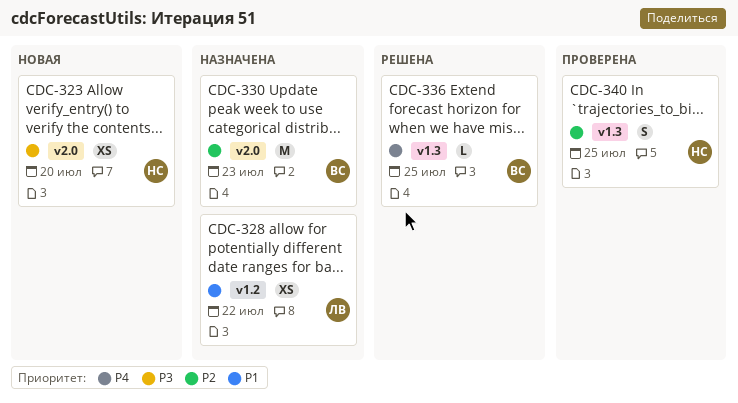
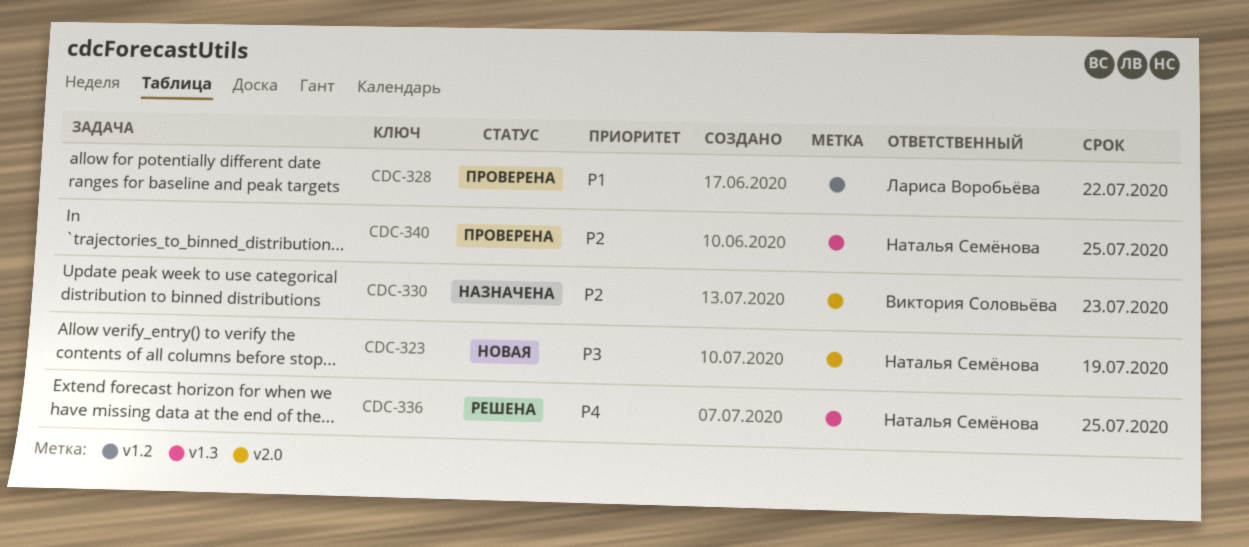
CDC-323, due: Jul 20 -> Jul 19
CDC-328, status: Назначена -> Проверена
CDC-336, owner: Виктория Соловьёва -> Наталья Семёнова

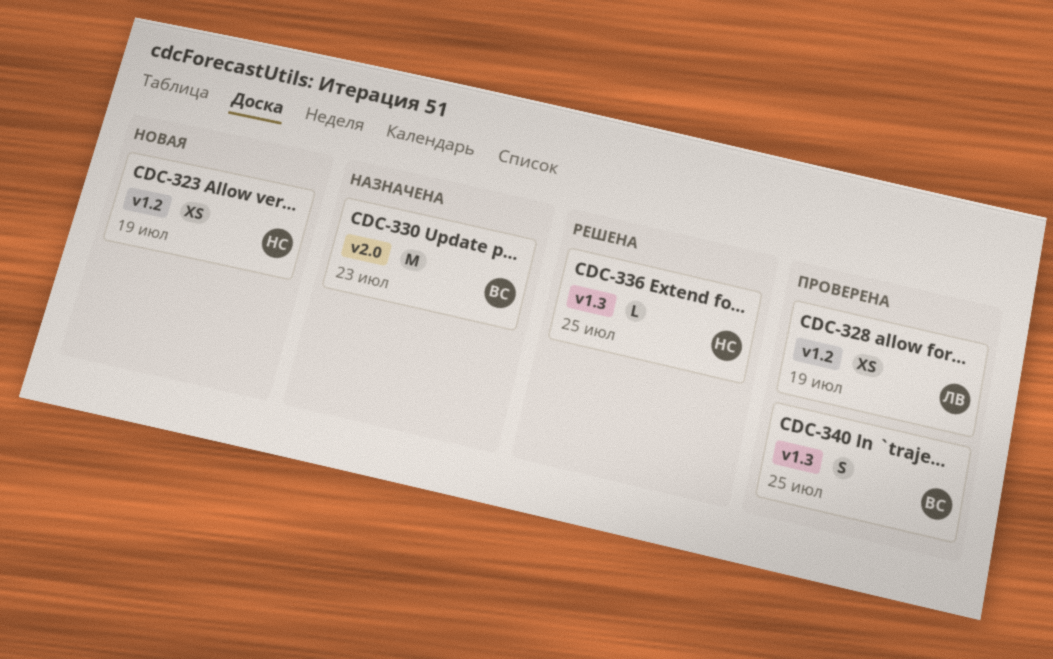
CDC-323, label: v2.0 -> v1.2
CDC-328, due: Jul 22 -> Jul 19
CDC-340, owner: Наталья Семёнова -> Виктория Соловьёва

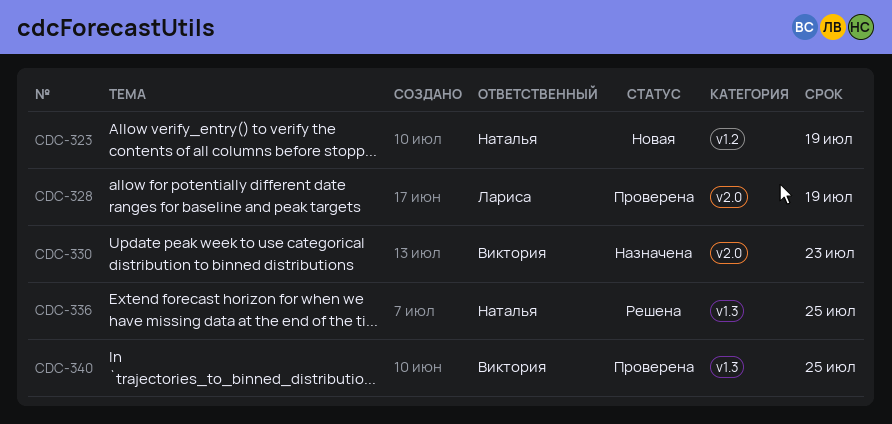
CDC-328, label: v1.2 -> v2.0

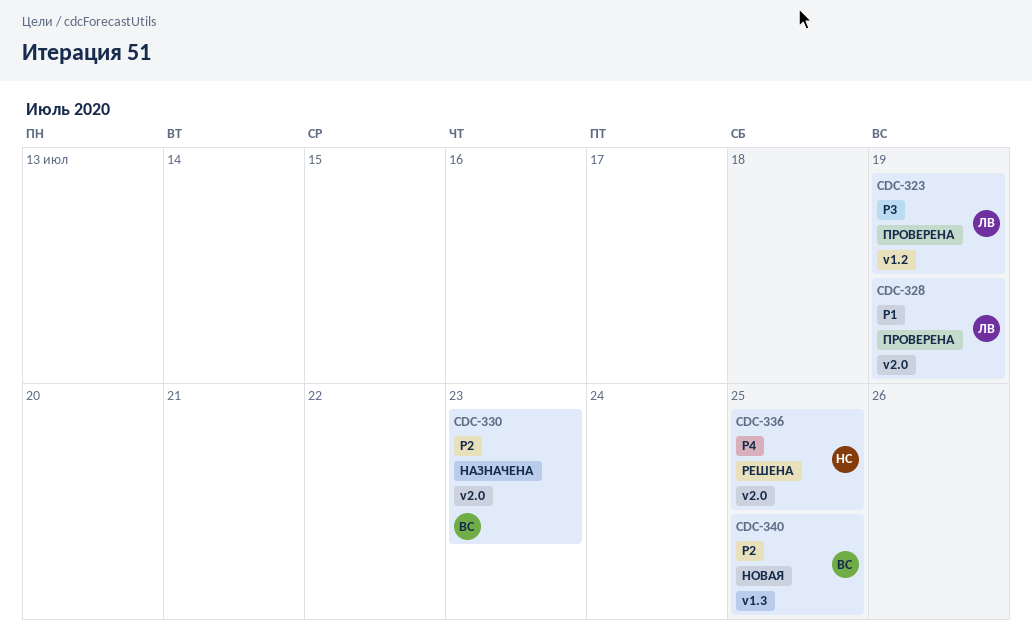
CDC-323, status: Новая -> Проверена
CDC-323, owner: Наталья -> Лариса
CDC-336, label: v1.3 -> v2.0
CDC-340, status: Проверена -> Новая

